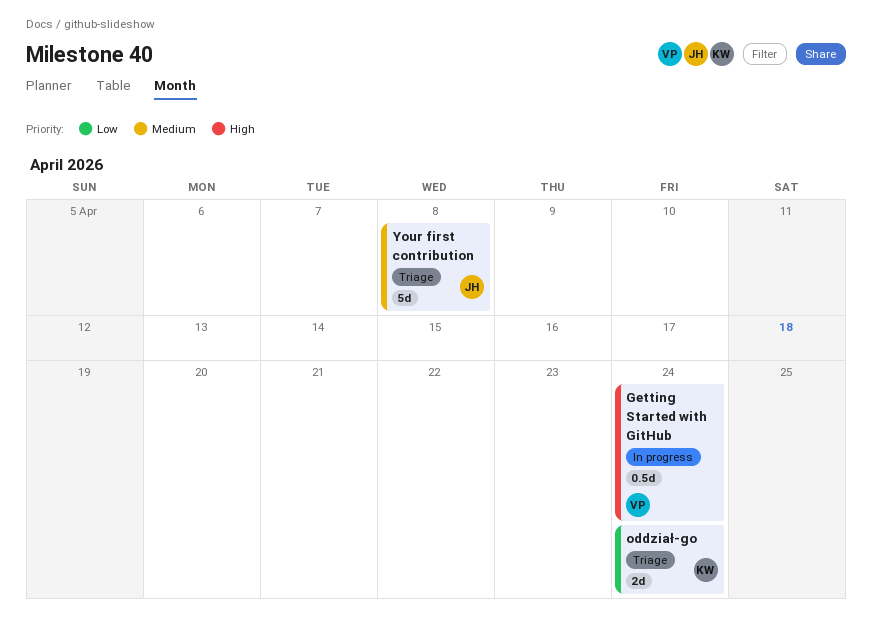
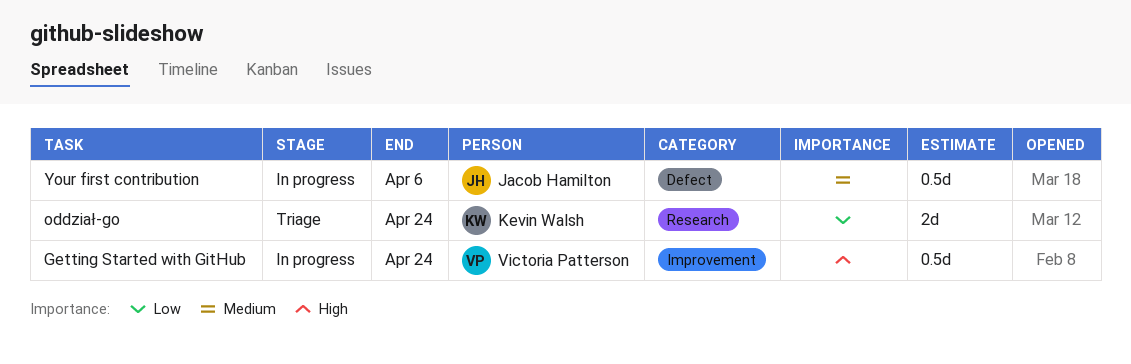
Your first contribution, status: Triage -> In progress
Your first contribution, estimate: 5d -> 0.5d
Your first contribution, due: Apr 8 -> Apr 6

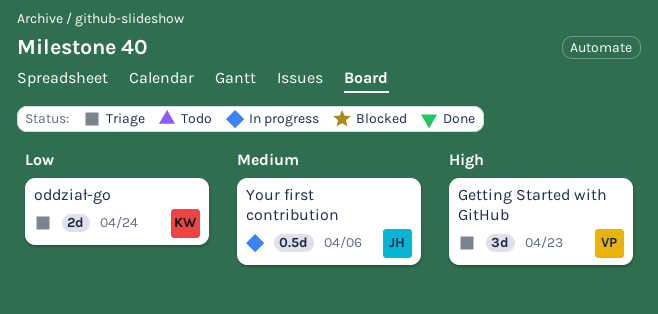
Getting Started with GitHub, status: In progress -> Triage
Getting Started with GitHub, estimate: 0.5d -> 3d
Getting Started with GitHub, due: Apr 24 -> Apr 23

